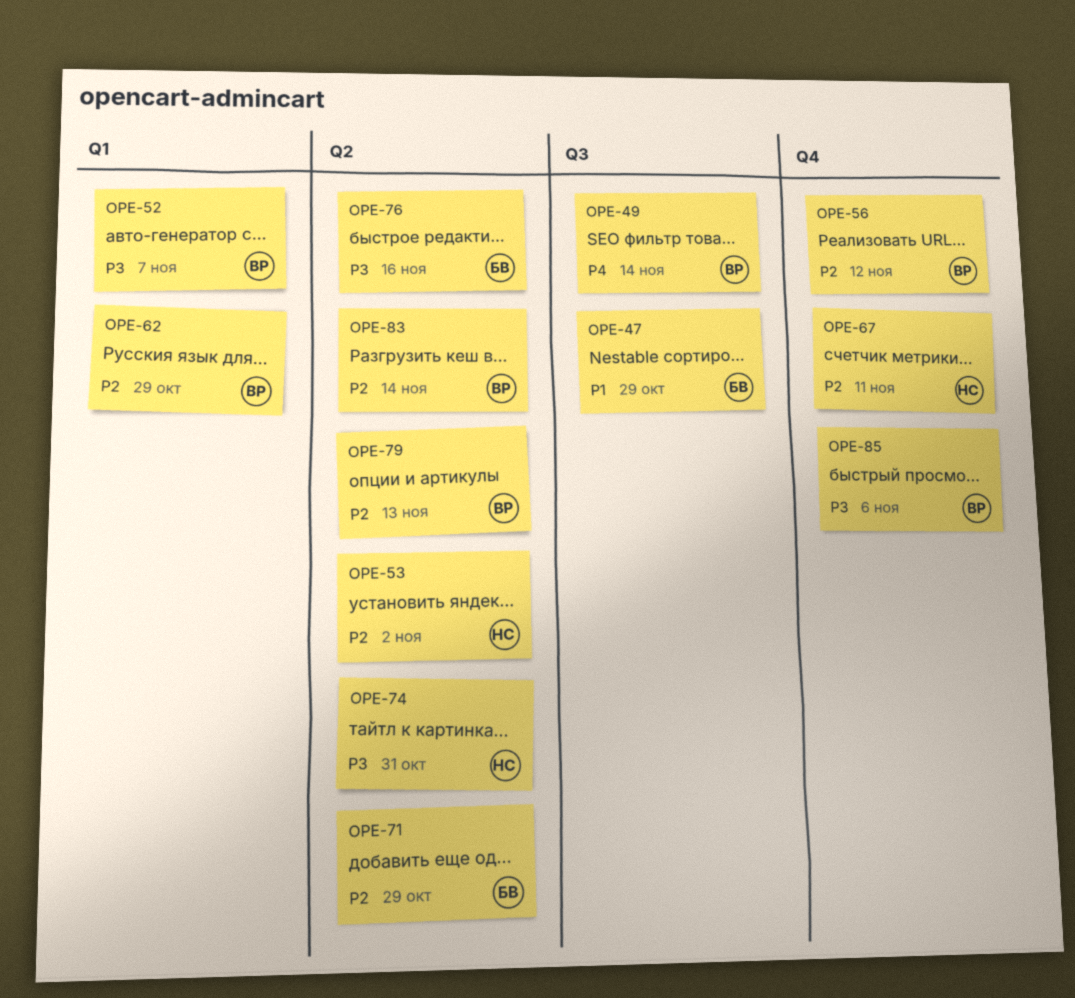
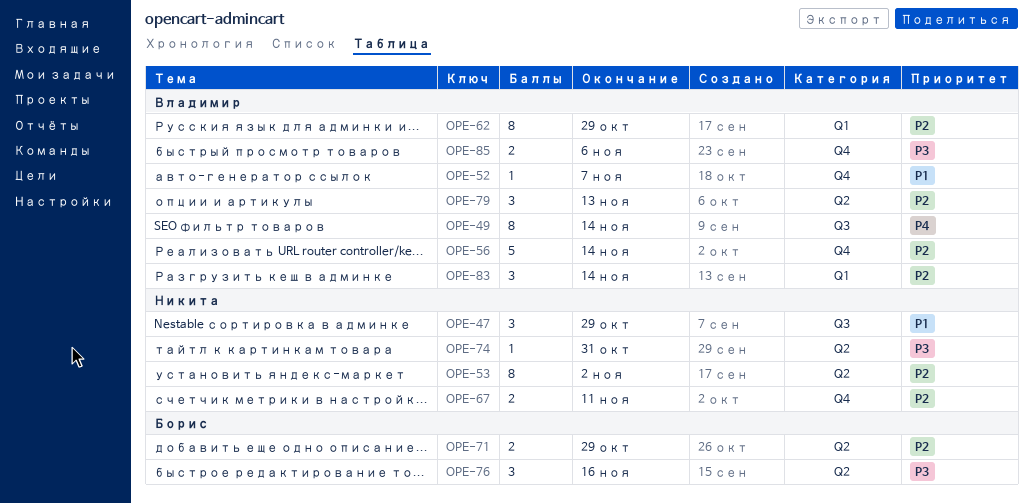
OPE-47, owner: Борис -> Никита
OPE-52, priority: P3 -> P1
OPE-52, label: Q1 -> Q4
OPE-56, due: Nov 12 -> Nov 14
OPE-83, label: Q2 -> Q1

